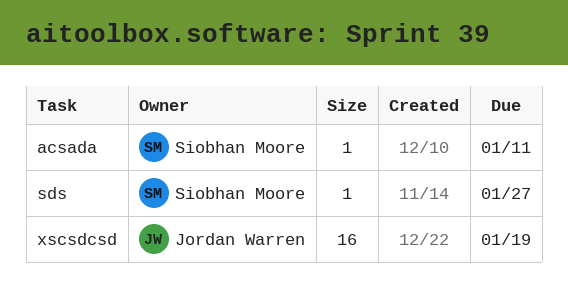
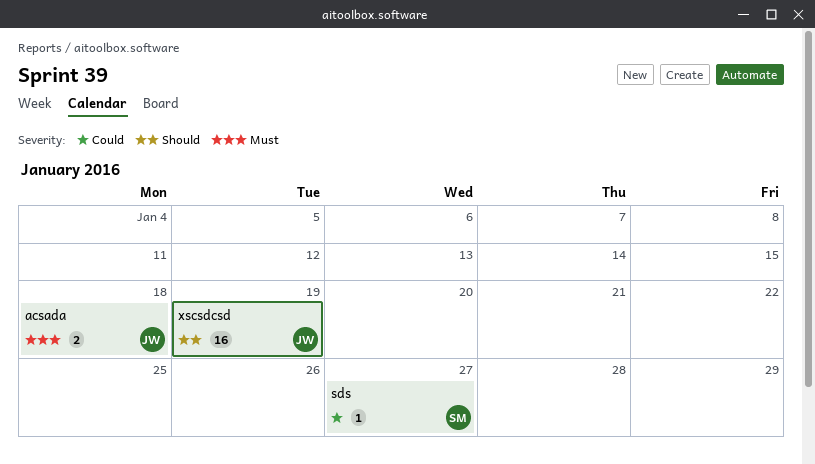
acsada, owner: Siobhan Moore -> Jordan Warren
acsada, estimate: 1 -> 2
acsada, due: Jan 11 -> Jan 18

